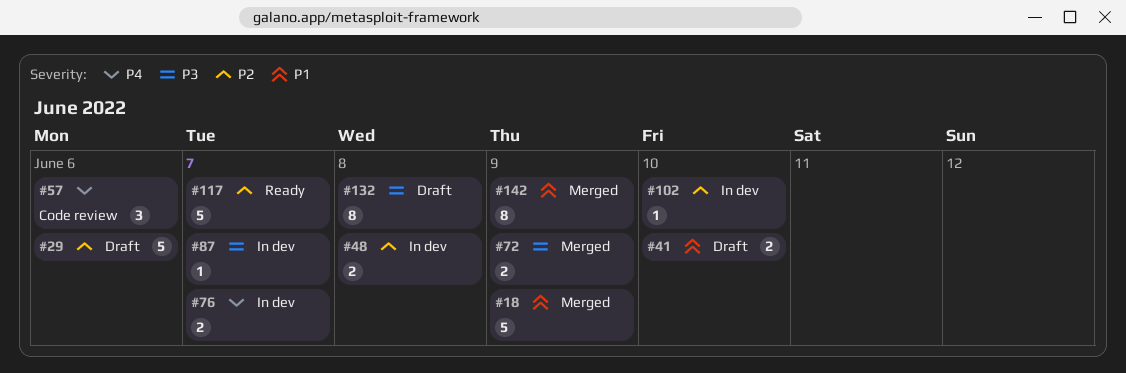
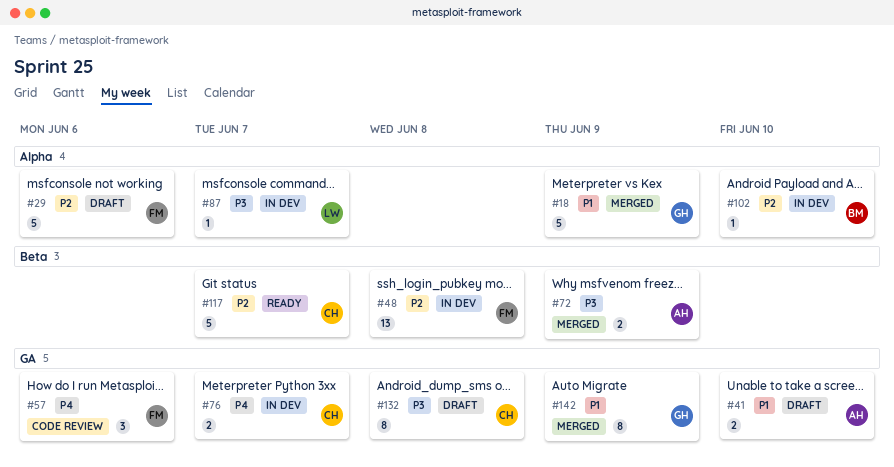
#48, estimate: 2 -> 13

